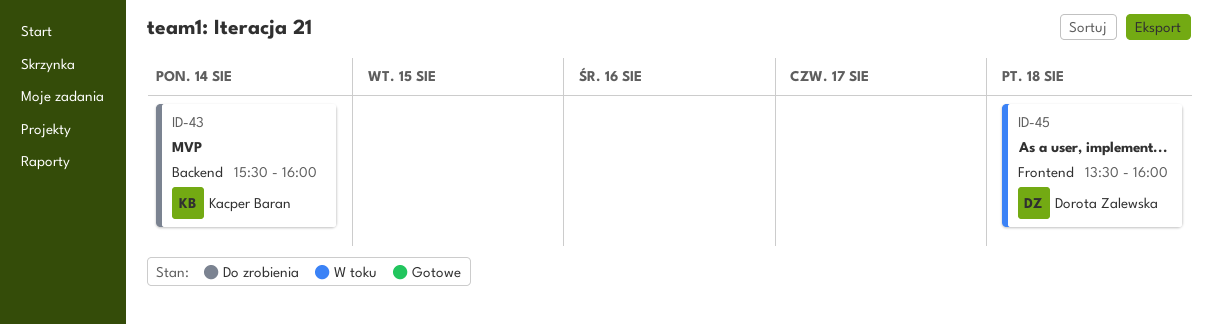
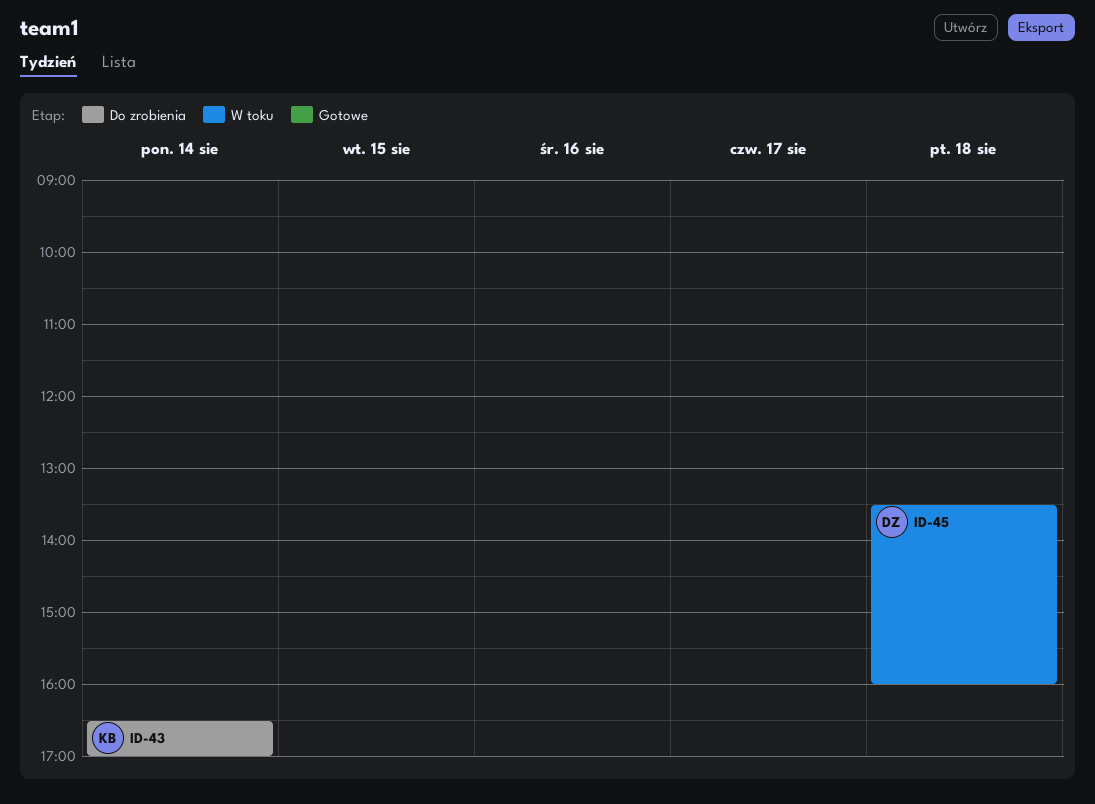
ID-43, begins: 15:30 -> 16:30
ID-43, ends: 16:00 -> 17:00

